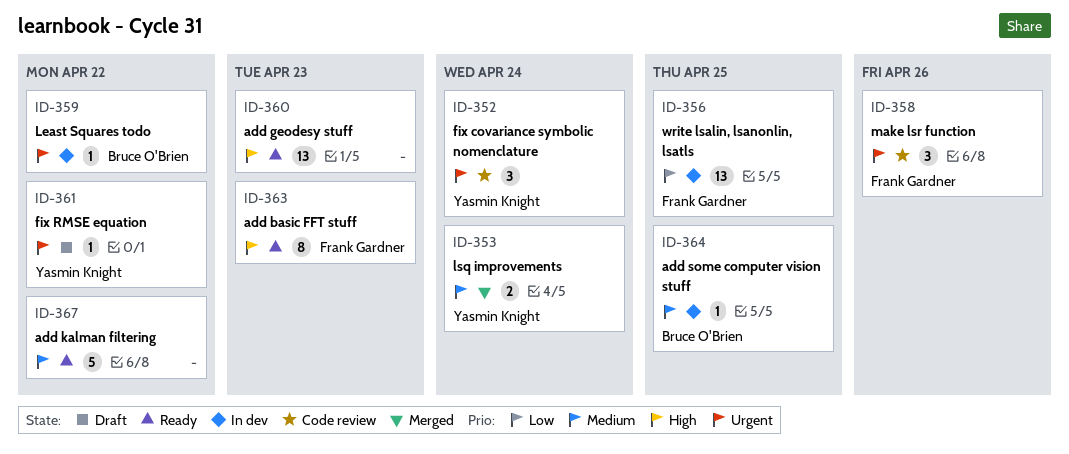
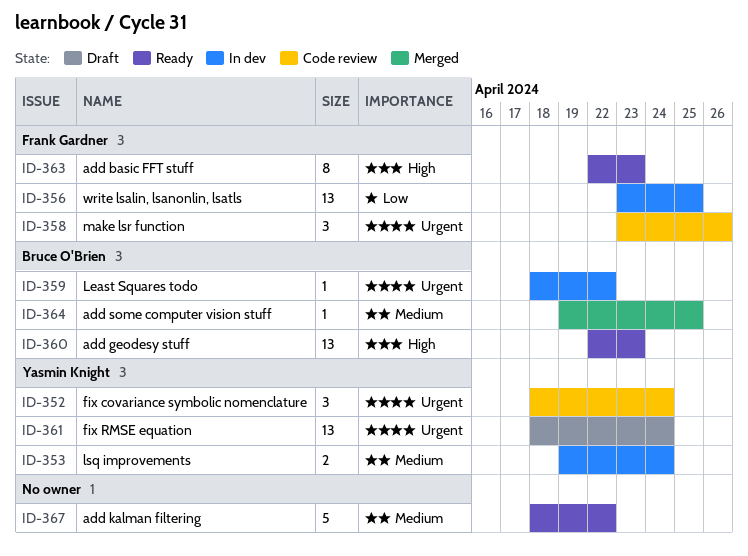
ID-353, status: Merged -> In dev
ID-360, owner: none -> Bruce O'Brien
ID-361, estimate: 1 -> 13
ID-361, due: Apr 22 -> Apr 24
ID-364, status: In dev -> Merged

